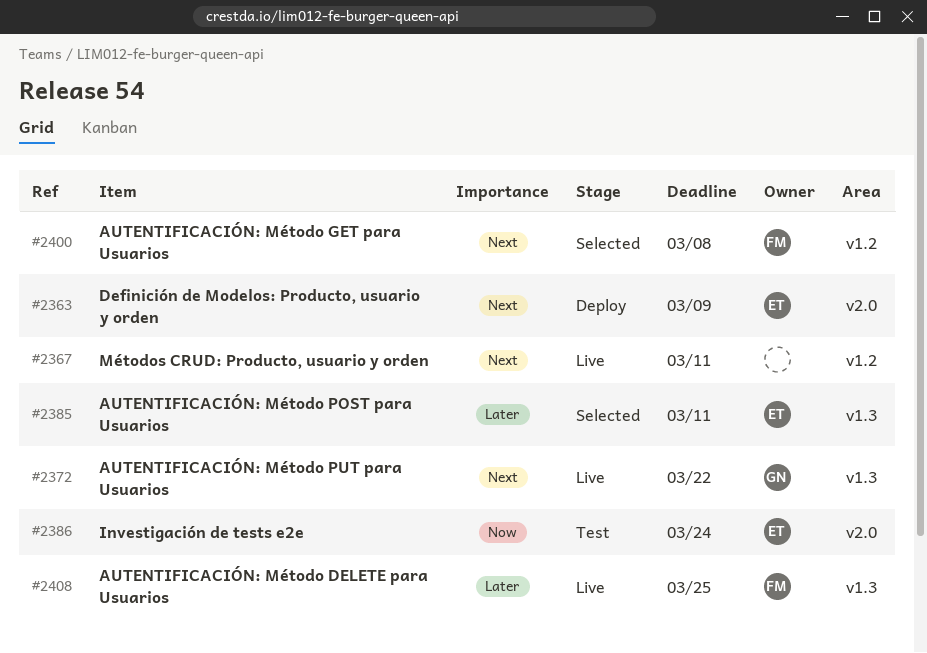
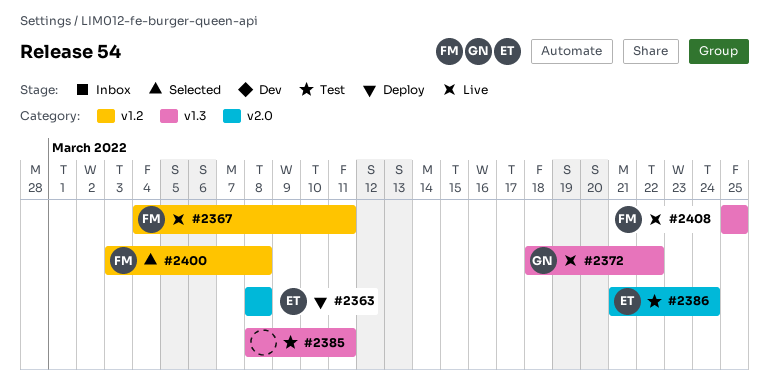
#2363, due: Mar 9 -> Mar 8
#2367, owner: none -> FM
#2385, status: Selected -> Test
#2385, owner: ET -> none

